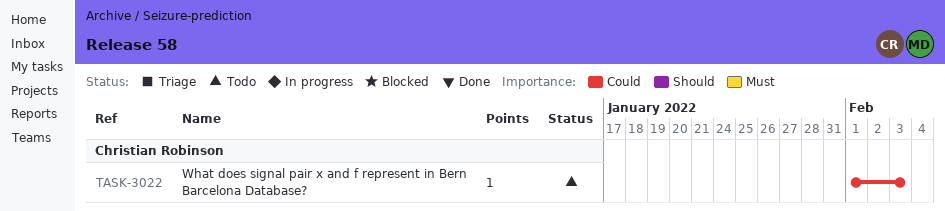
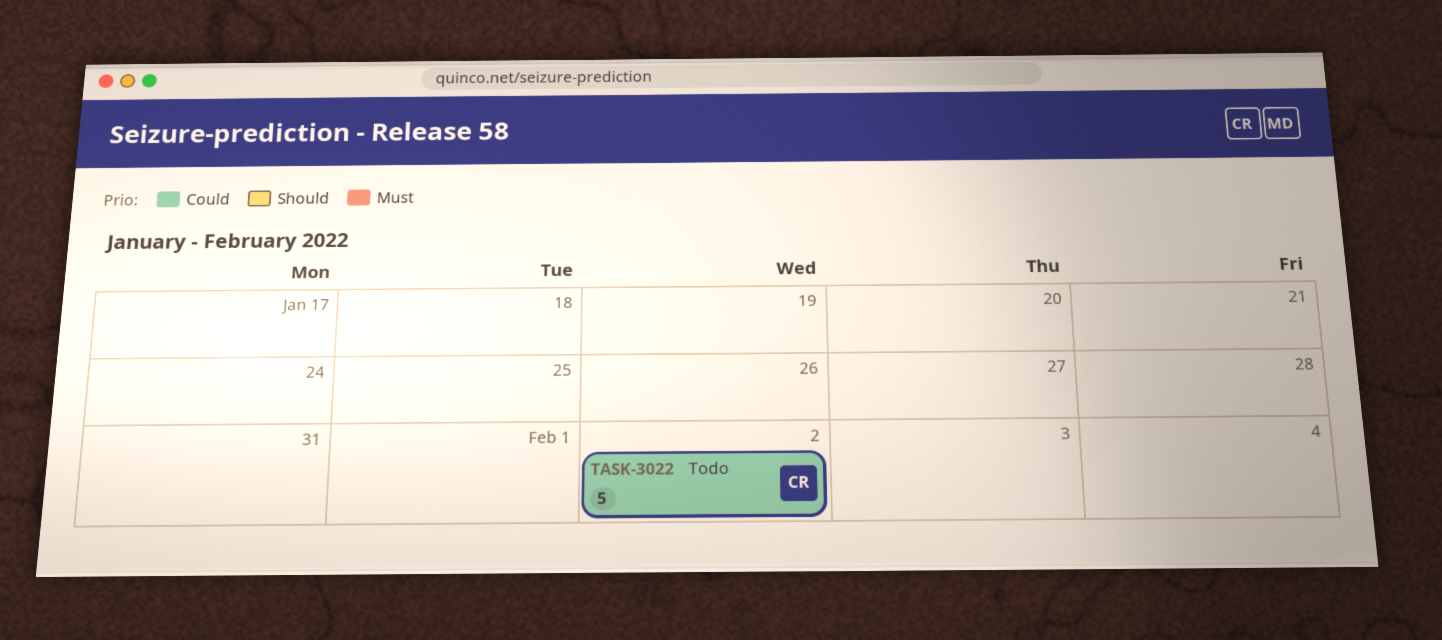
TASK-3022, estimate: 1 -> 5
TASK-3022, due: Feb 3 -> Feb 2

